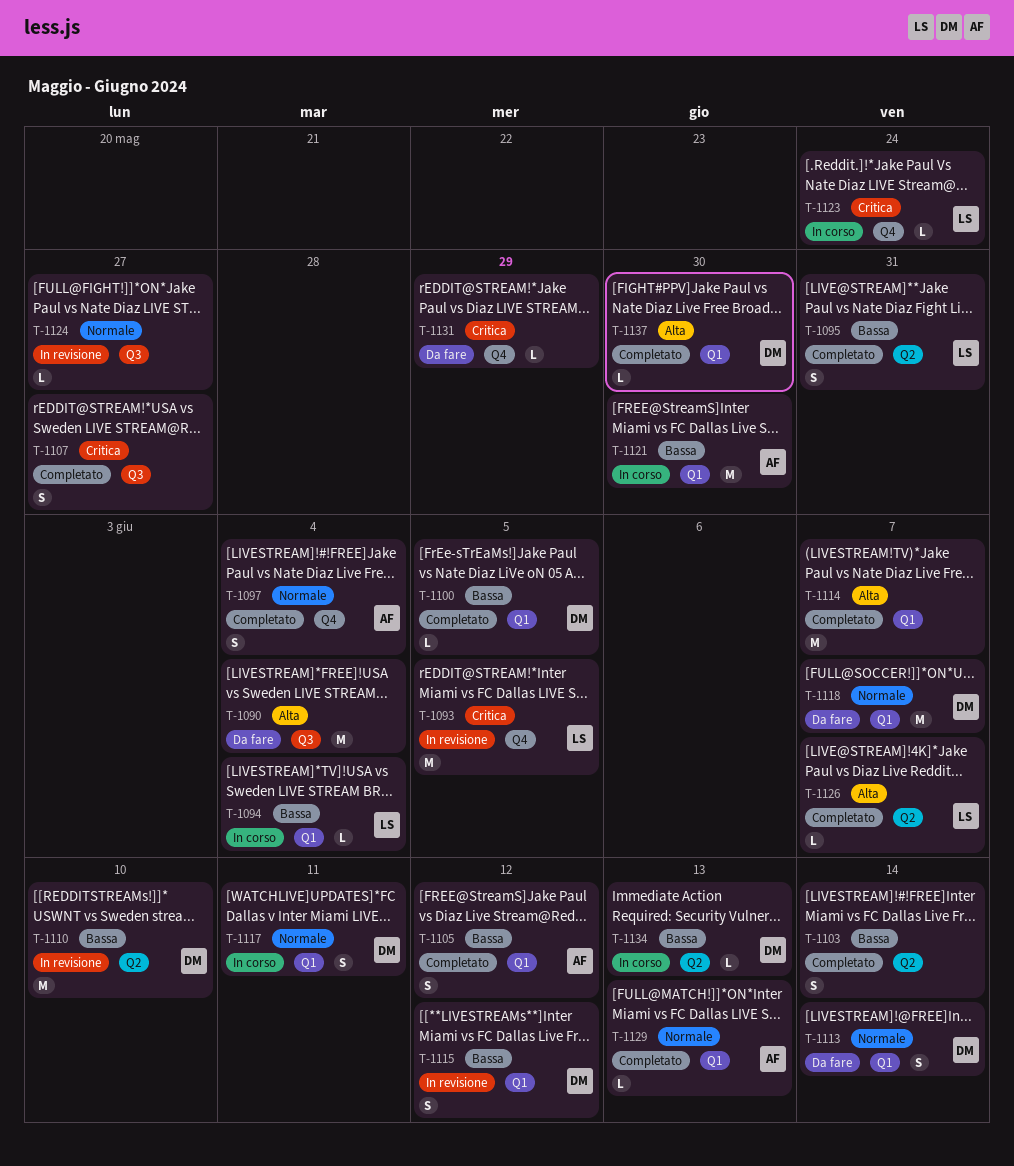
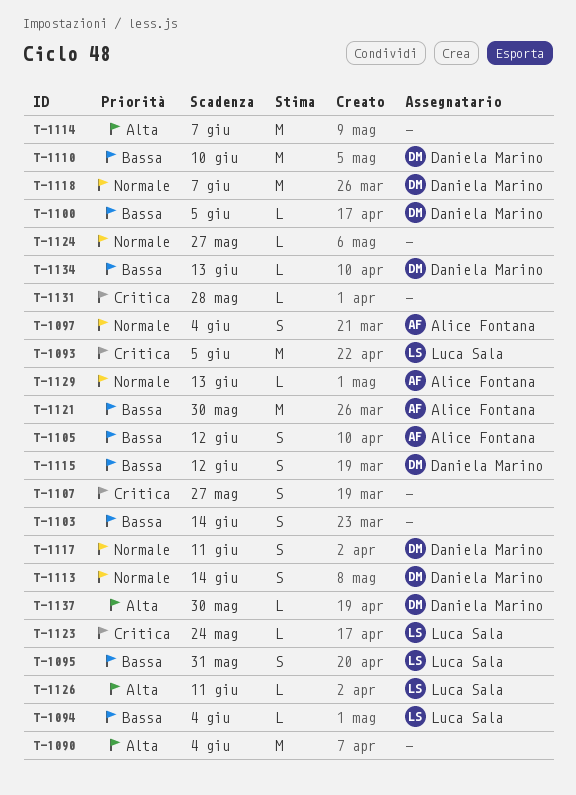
T-1126, due: Jun 7 -> Jun 11
T-1131, due: May 29 -> May 28

